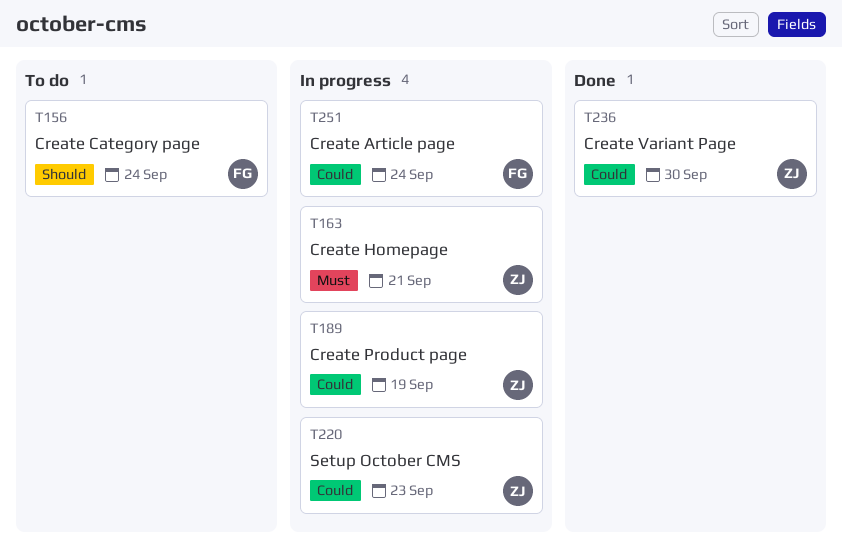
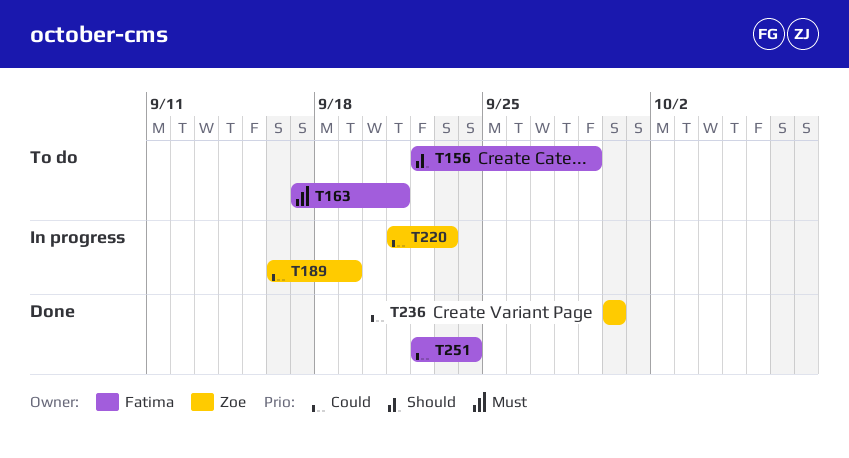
T156, due: Sep 24 -> Sep 29
T163, status: In progress -> To do
T163, owner: Zoe -> Fatima
T251, status: In progress -> Done

